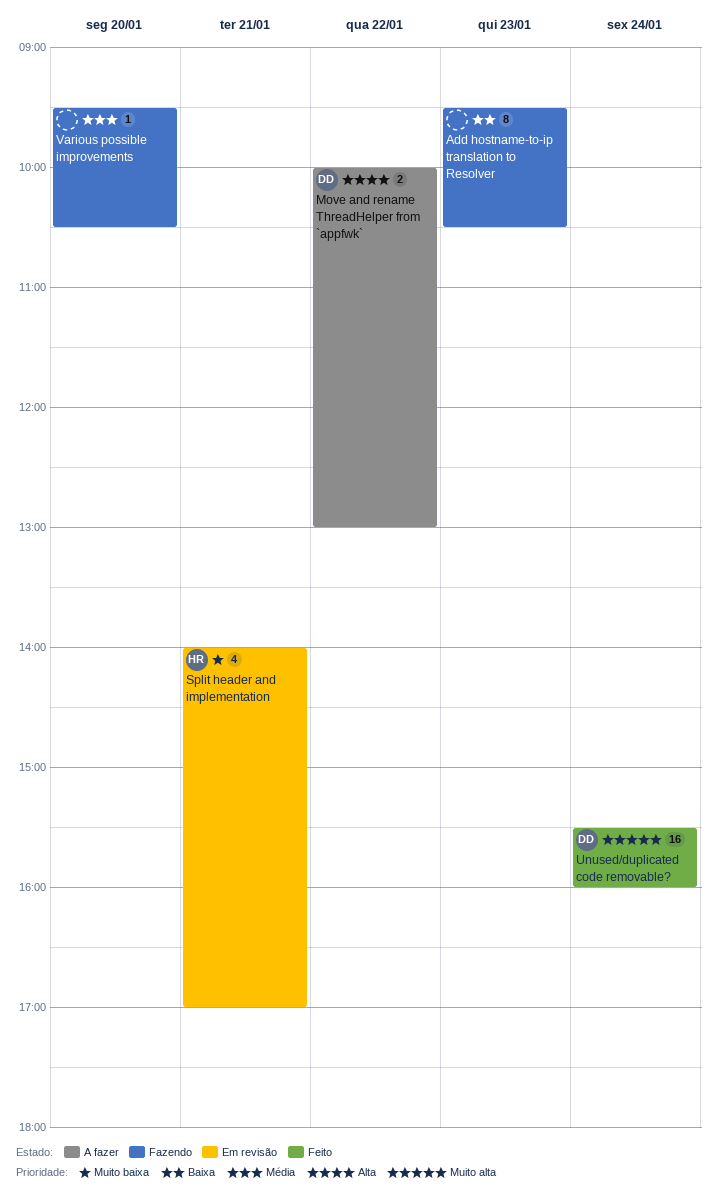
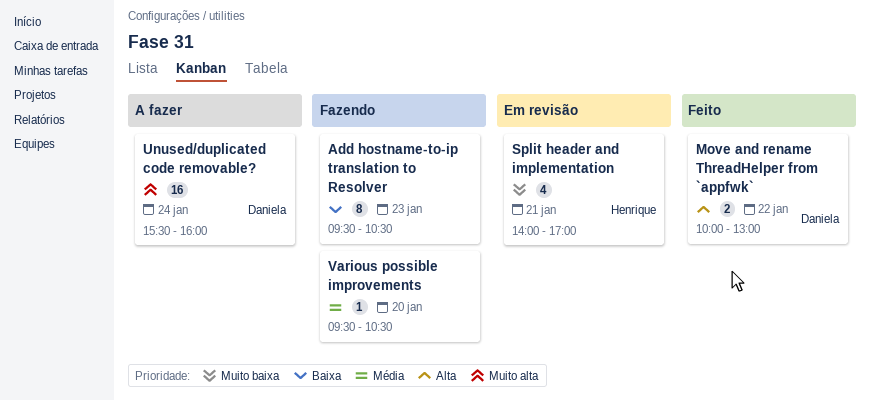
Move and rename ThreadHelper from `appfwk`, status: A fazer -> Feito
Unused/duplicated code removable?, status: Feito -> A fazer

